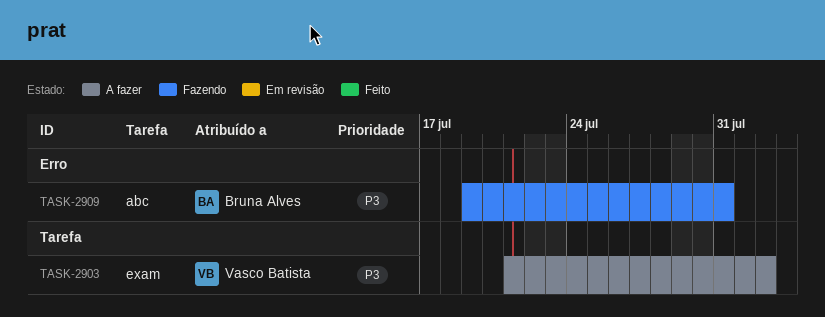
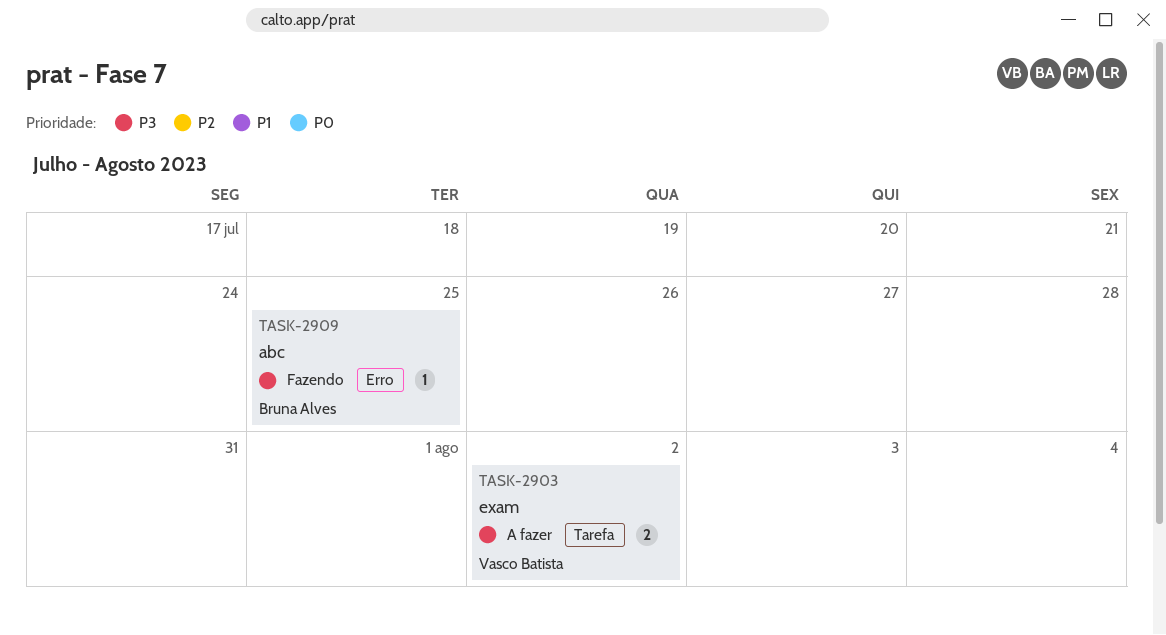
TASK-2909, due: Jul 31 -> Jul 25

